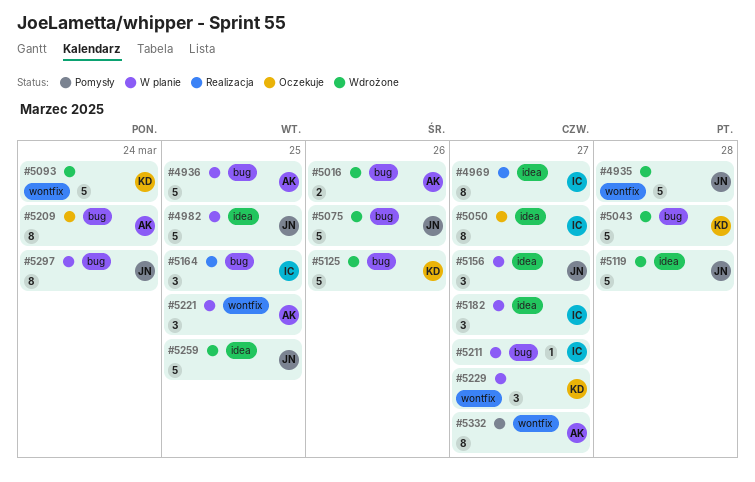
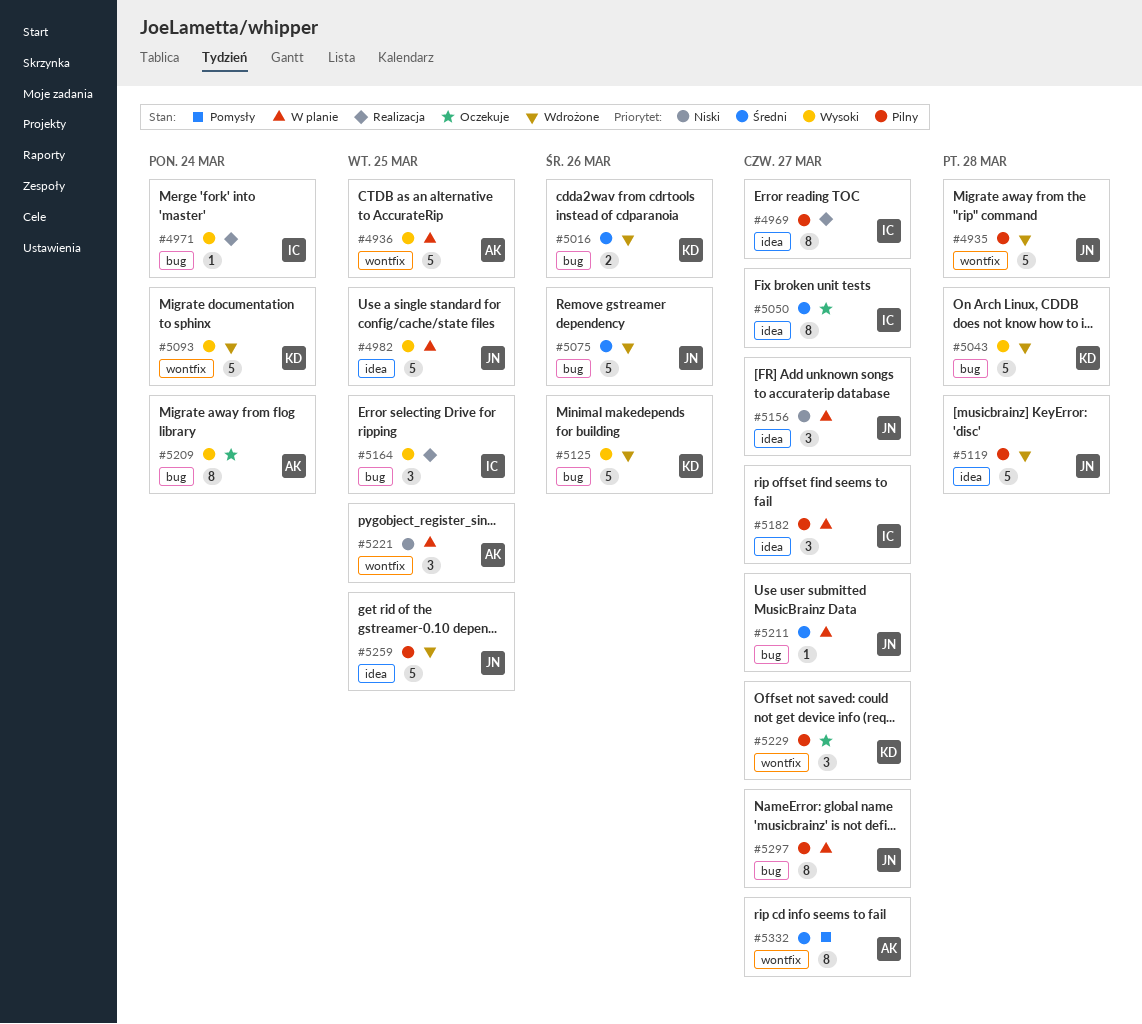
#4936, label: bug -> wontfix
#4971: none -> present
#5016, owner: AK -> KD
#5211, owner: IC -> JN
#5229, status: W planie -> Oczekuje
#5297, due: Mar 24 -> Mar 27

